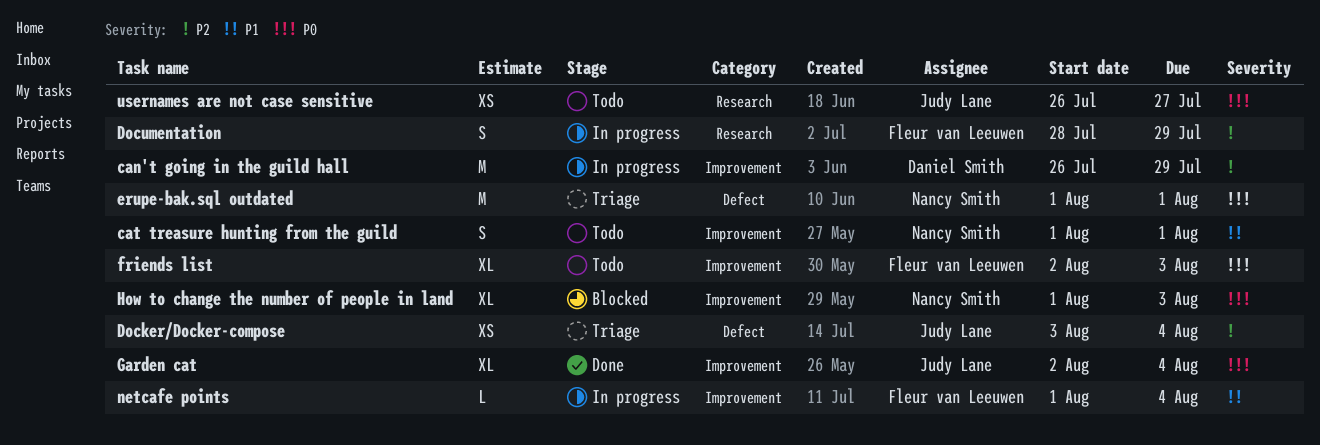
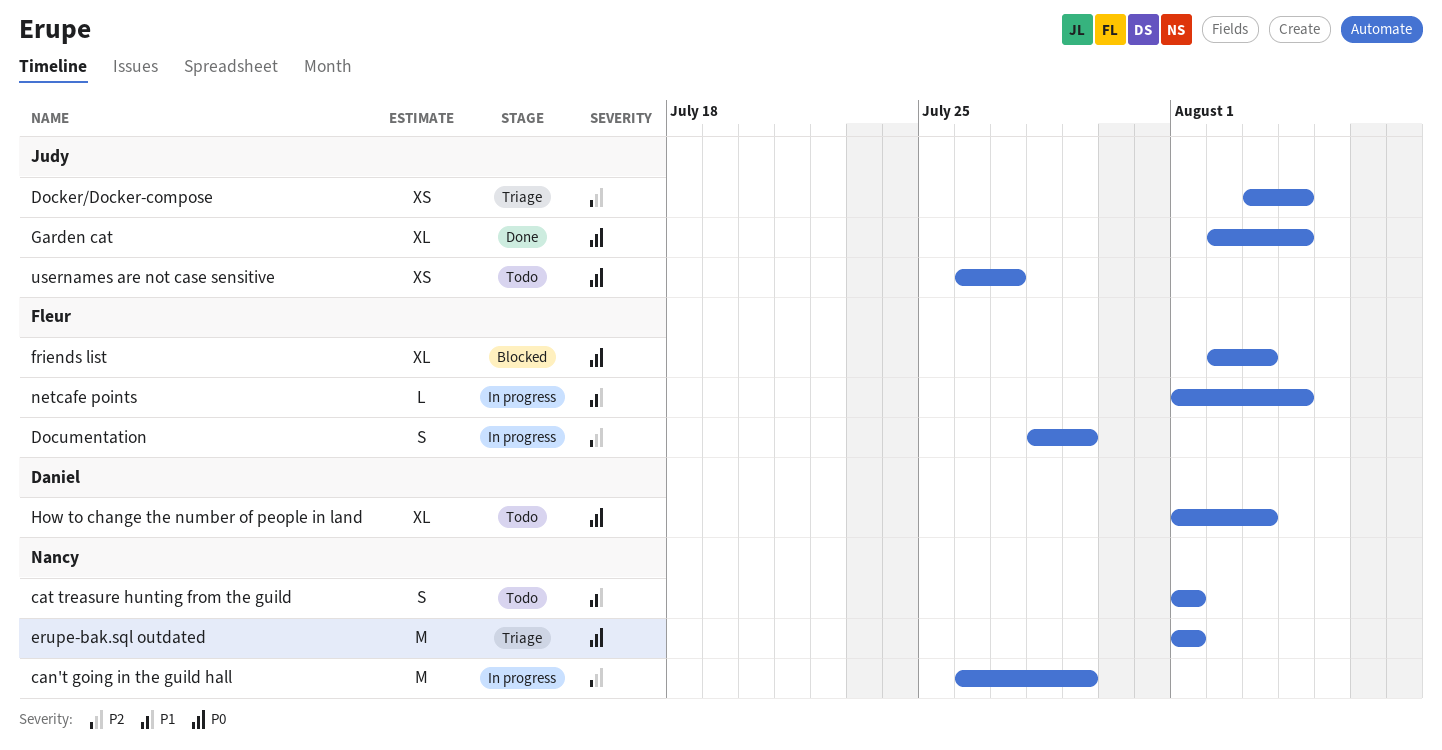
can't going in the guild hall, owner: Daniel Smith -> Nancy Smith
friends list, status: Todo -> Blocked
How to change the number of people in land, status: Blocked -> Todo
How to change the number of people in land, owner: Nancy Smith -> Daniel Smith

